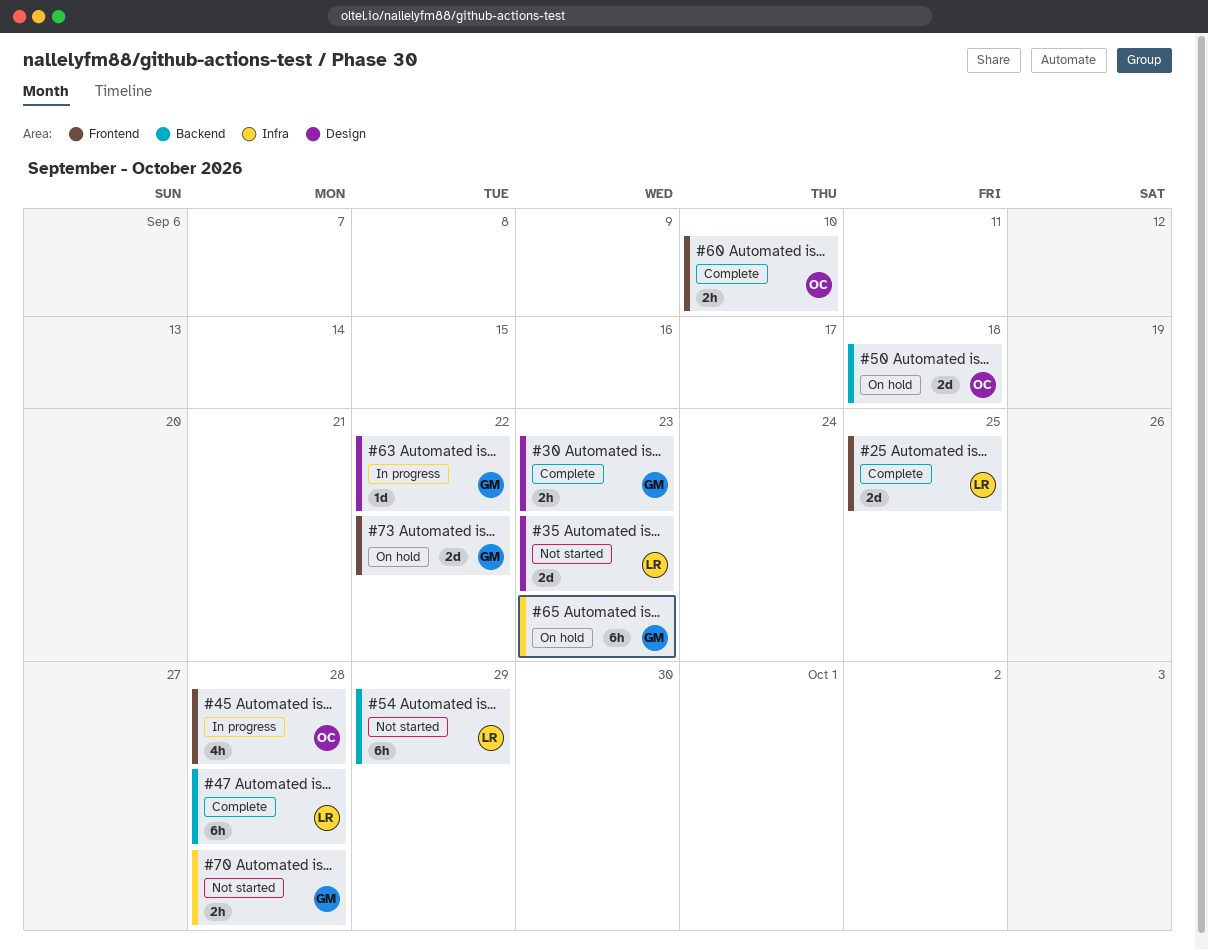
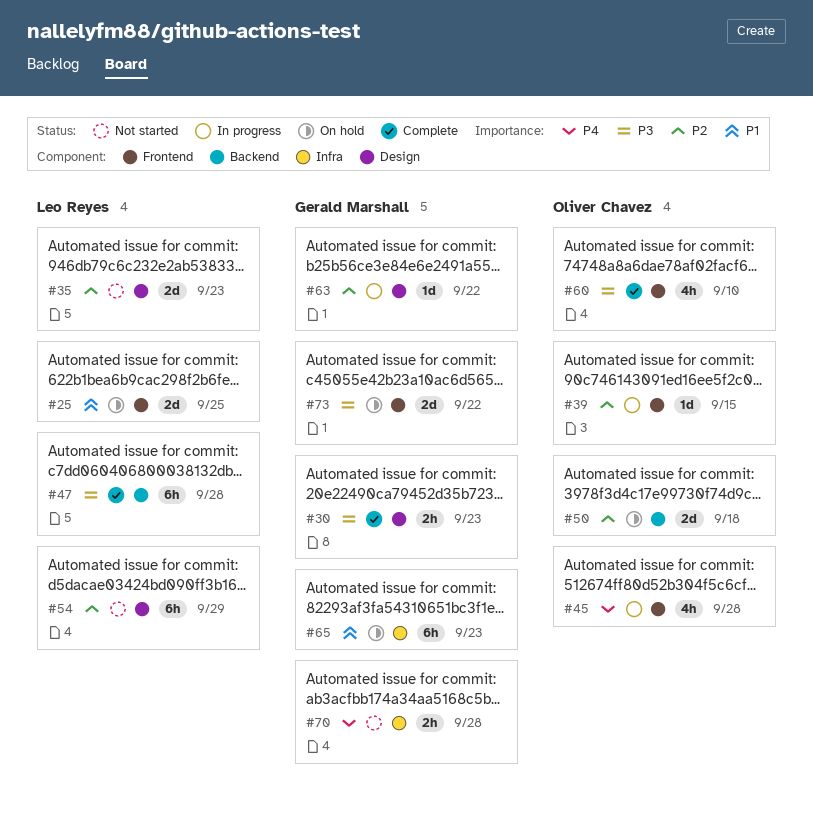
#25, status: Complete -> On hold
#39: none -> present
#54, label: Backend -> Design
#60, estimate: 2h -> 4h

